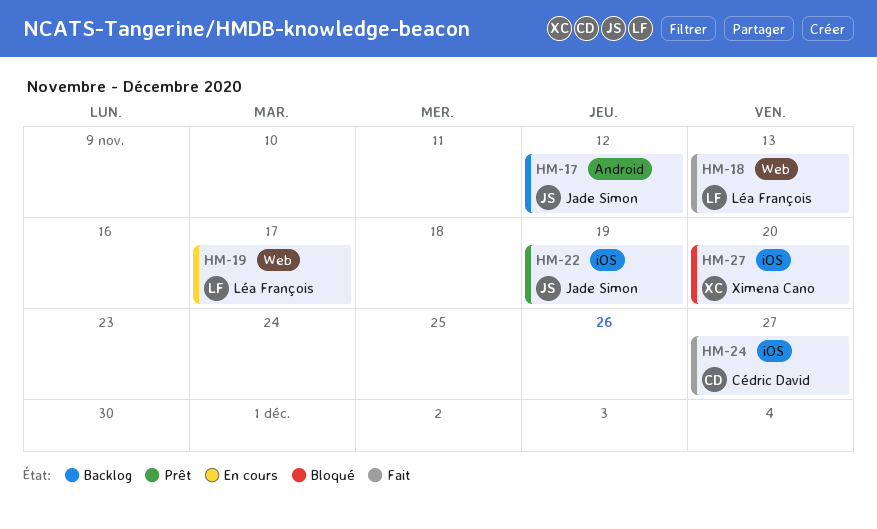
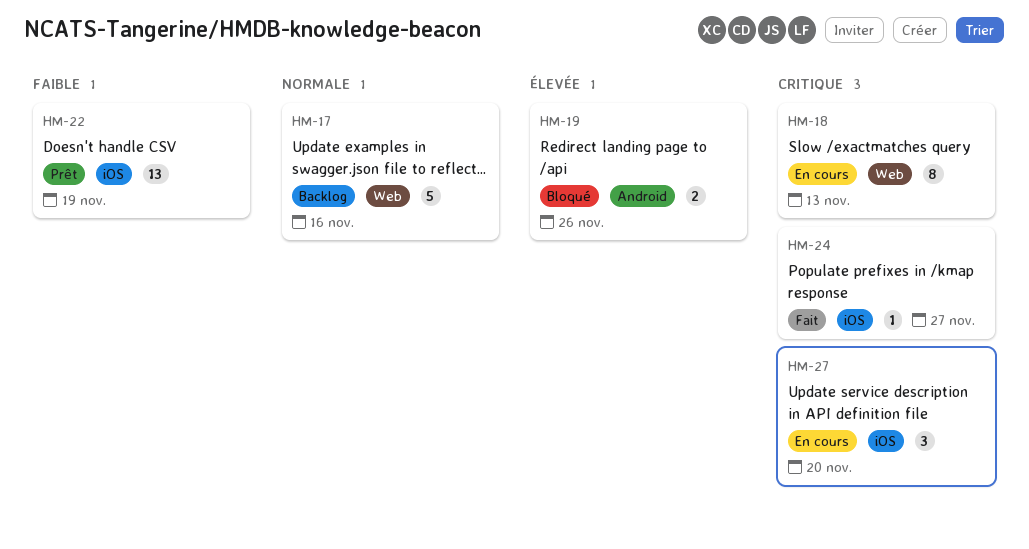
HM-17, label: Android -> Web
HM-17, due: Nov 12 -> Nov 16
HM-18, status: Fait -> En cours
HM-19, status: En cours -> Bloqué
HM-19, label: Web -> Android
HM-19, due: Nov 17 -> Nov 26
HM-27, status: Bloqué -> En cours

